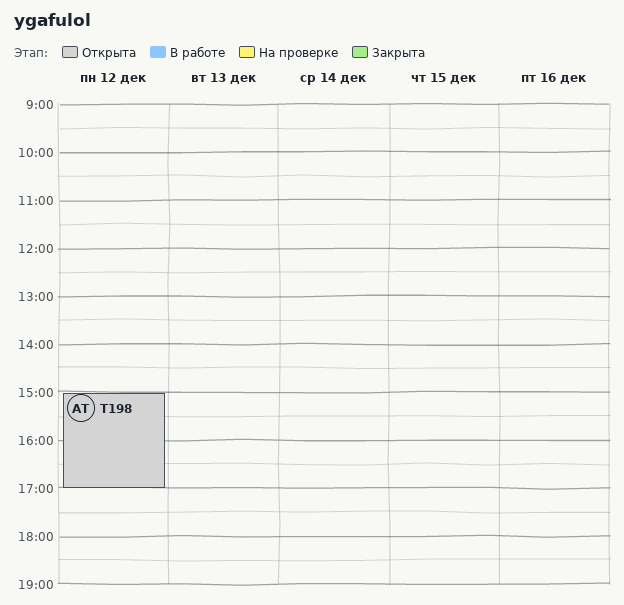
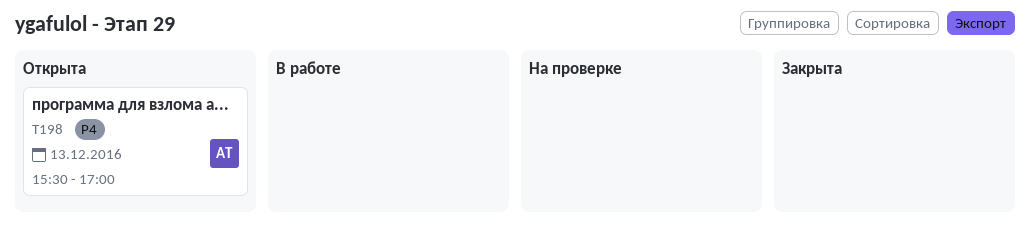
T198, day: Dec 12 -> Dec 13
T198, begins: 15:00 -> 15:30

